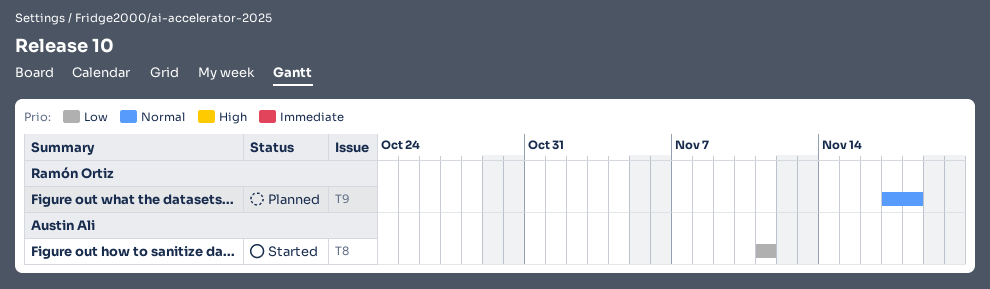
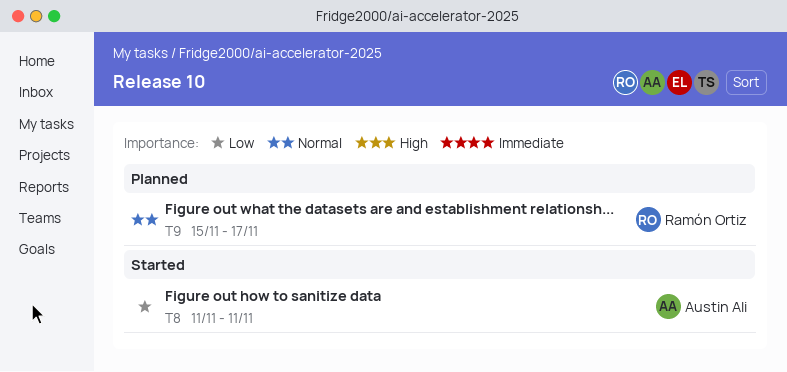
T9, start: Nov 17 -> Nov 15
T9, due: Nov 18 -> Nov 17

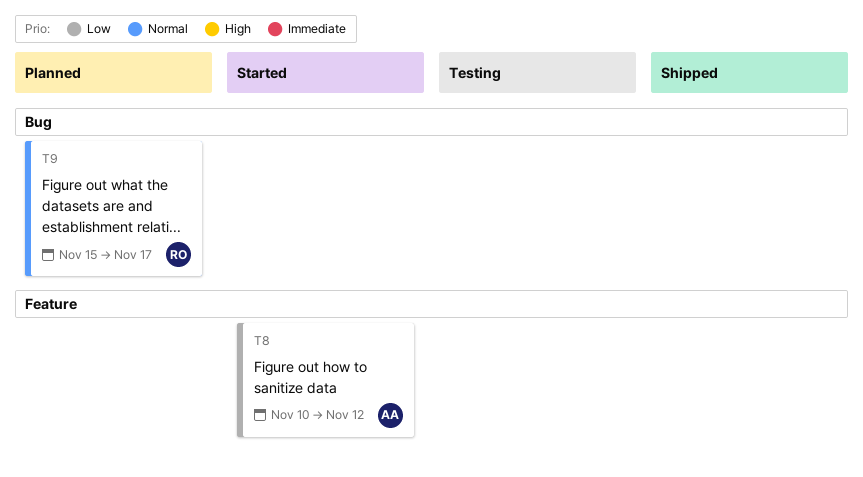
T8, start: Nov 11 -> Nov 10
T8, due: Nov 11 -> Nov 12

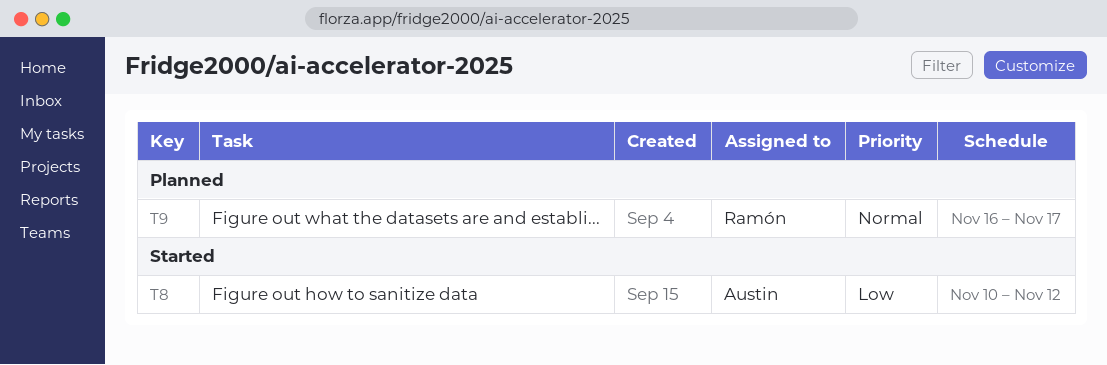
T9, start: Nov 15 -> Nov 16

